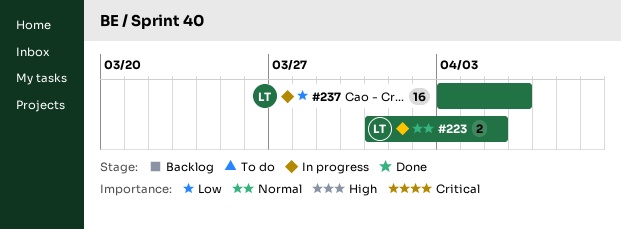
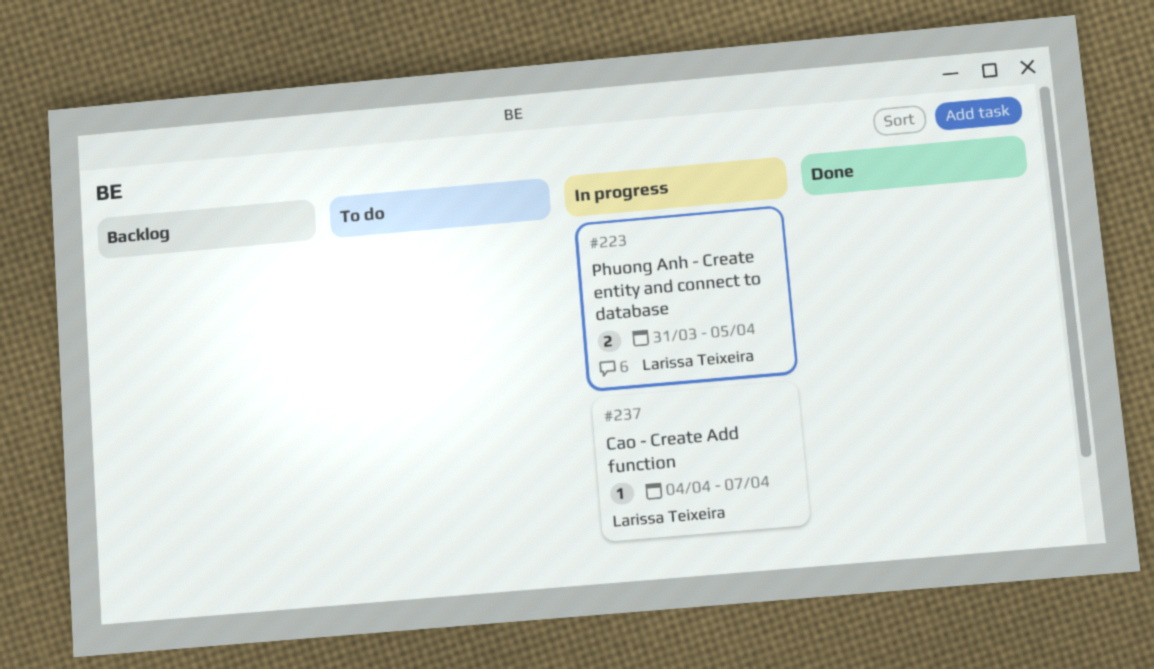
#237, estimate: 16 -> 1
#237, start: Apr 3 -> Apr 4
#237, due: Apr 6 -> Apr 7

